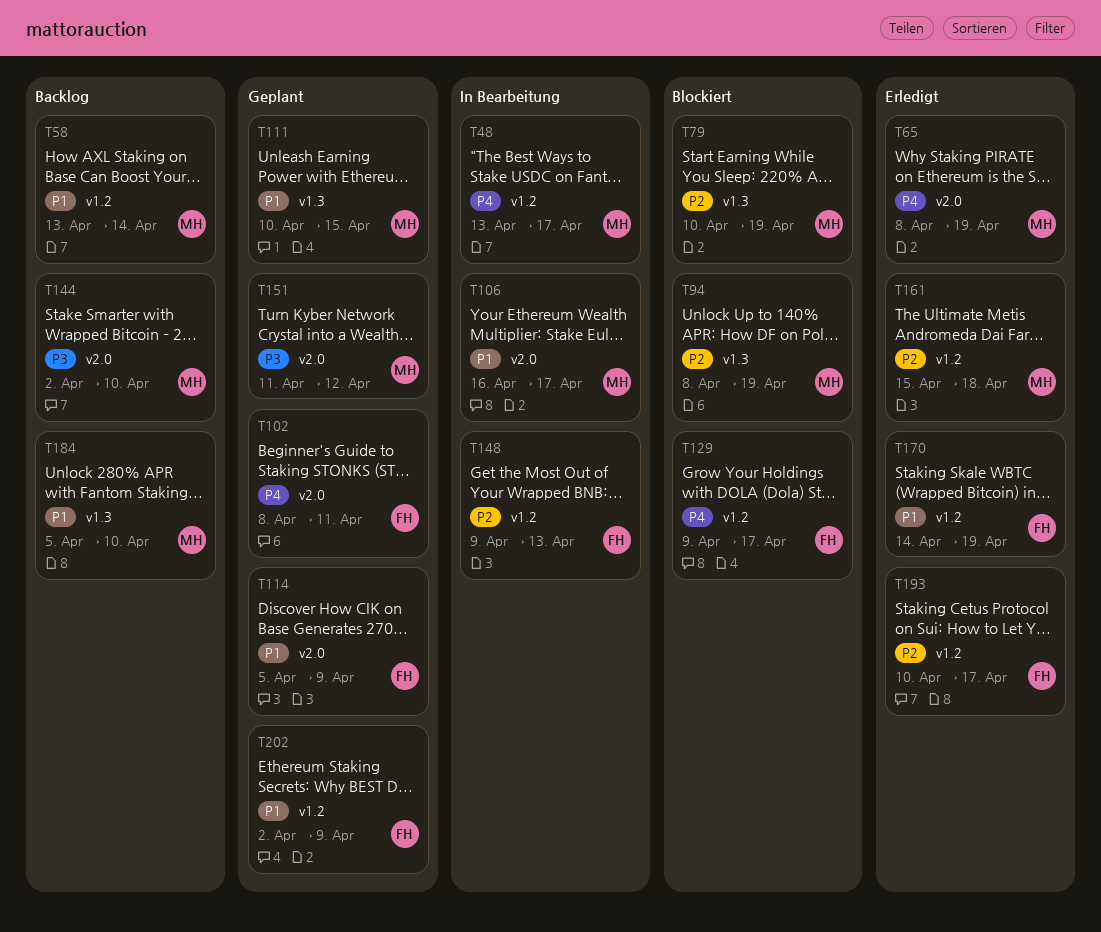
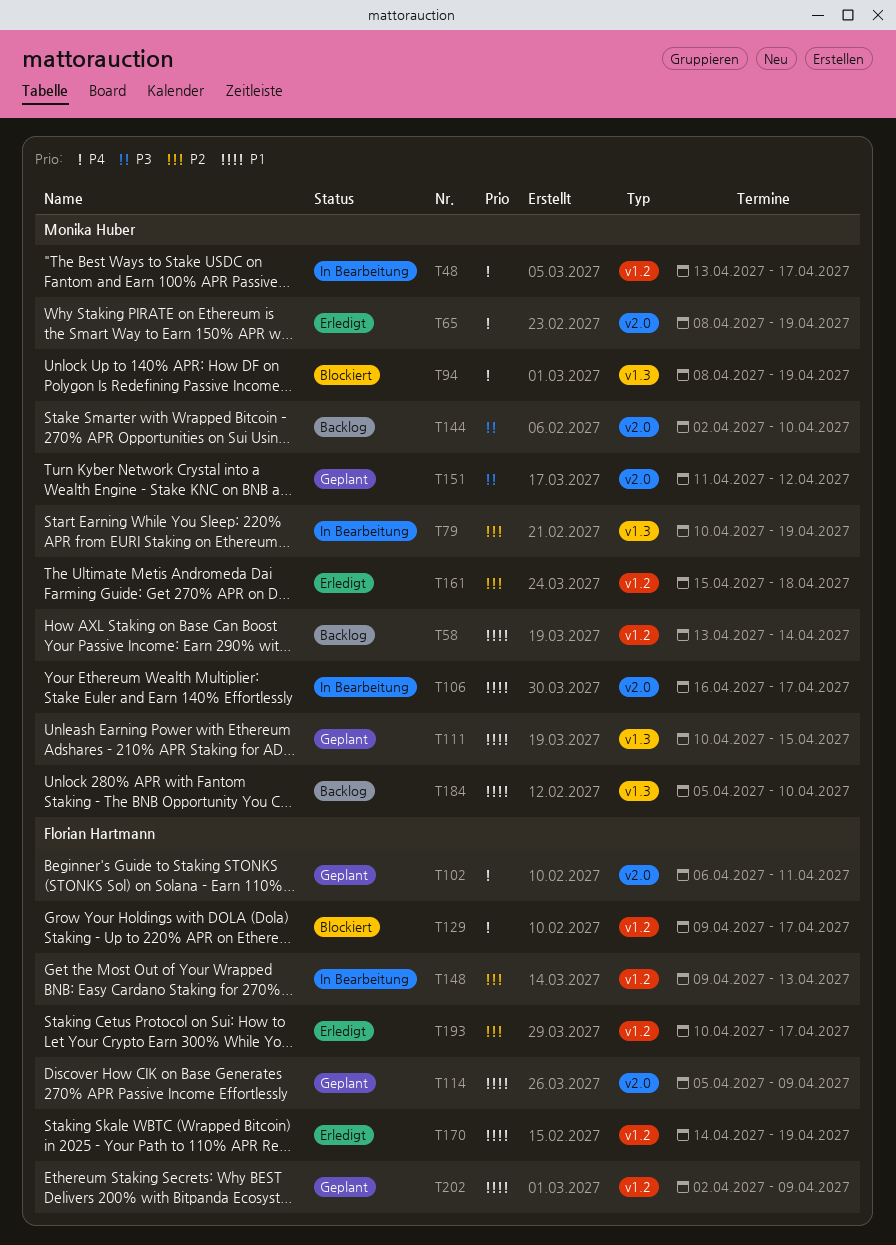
T79, status: Blockiert -> In Bearbeitung
T94, priority: P2 -> P4
T102, start: Apr 8 -> Apr 6

